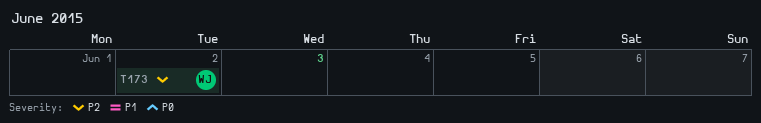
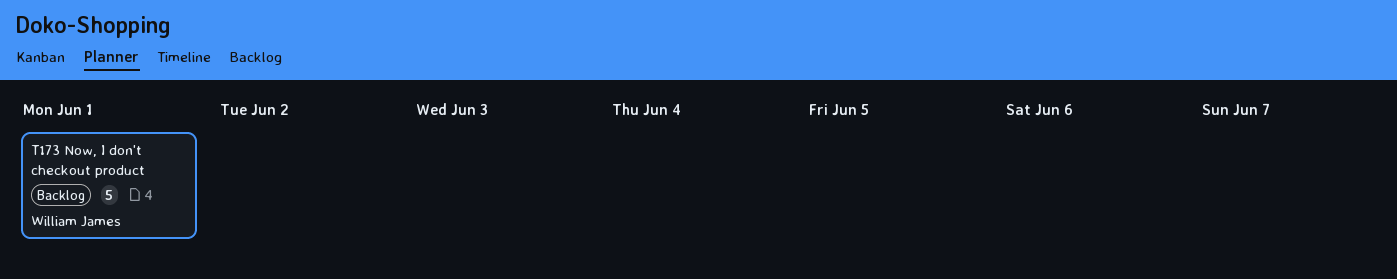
T173, due: Jun 2 -> Jun 1

